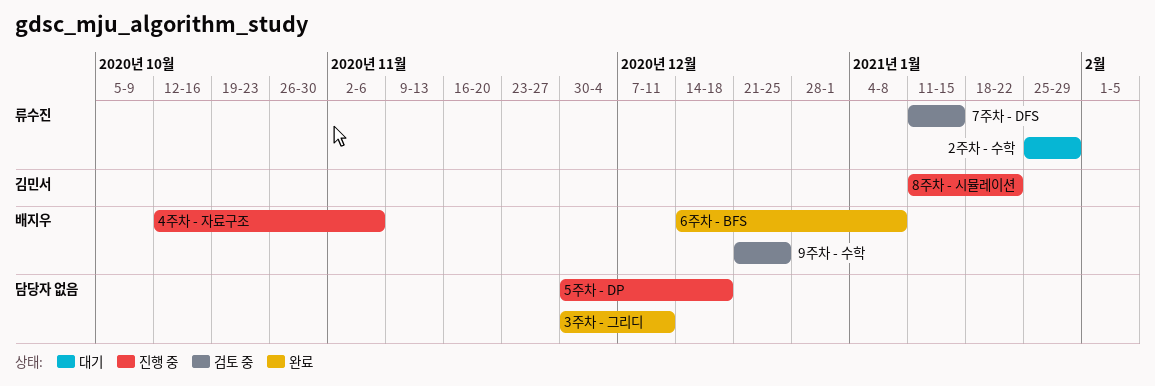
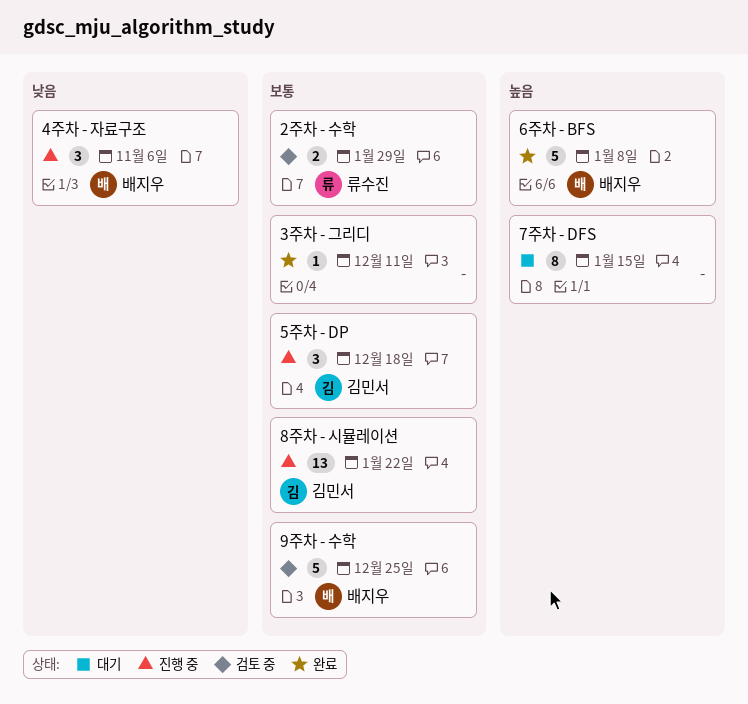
2주차 - 수학, status: 대기 -> 검토 중
5주차 - DP, owner: none -> 김민서
7주차 - DFS, status: 검토 중 -> 대기
7주차 - DFS, owner: 류수진 -> none

